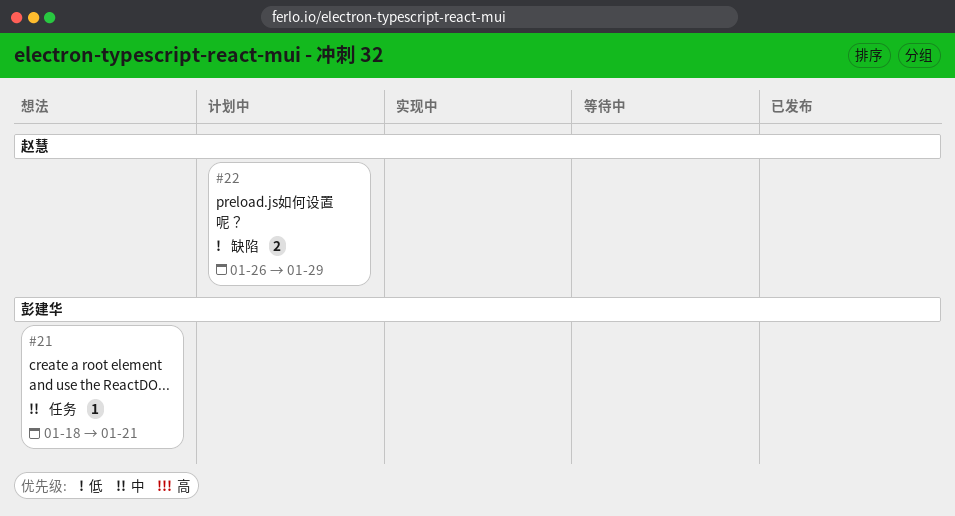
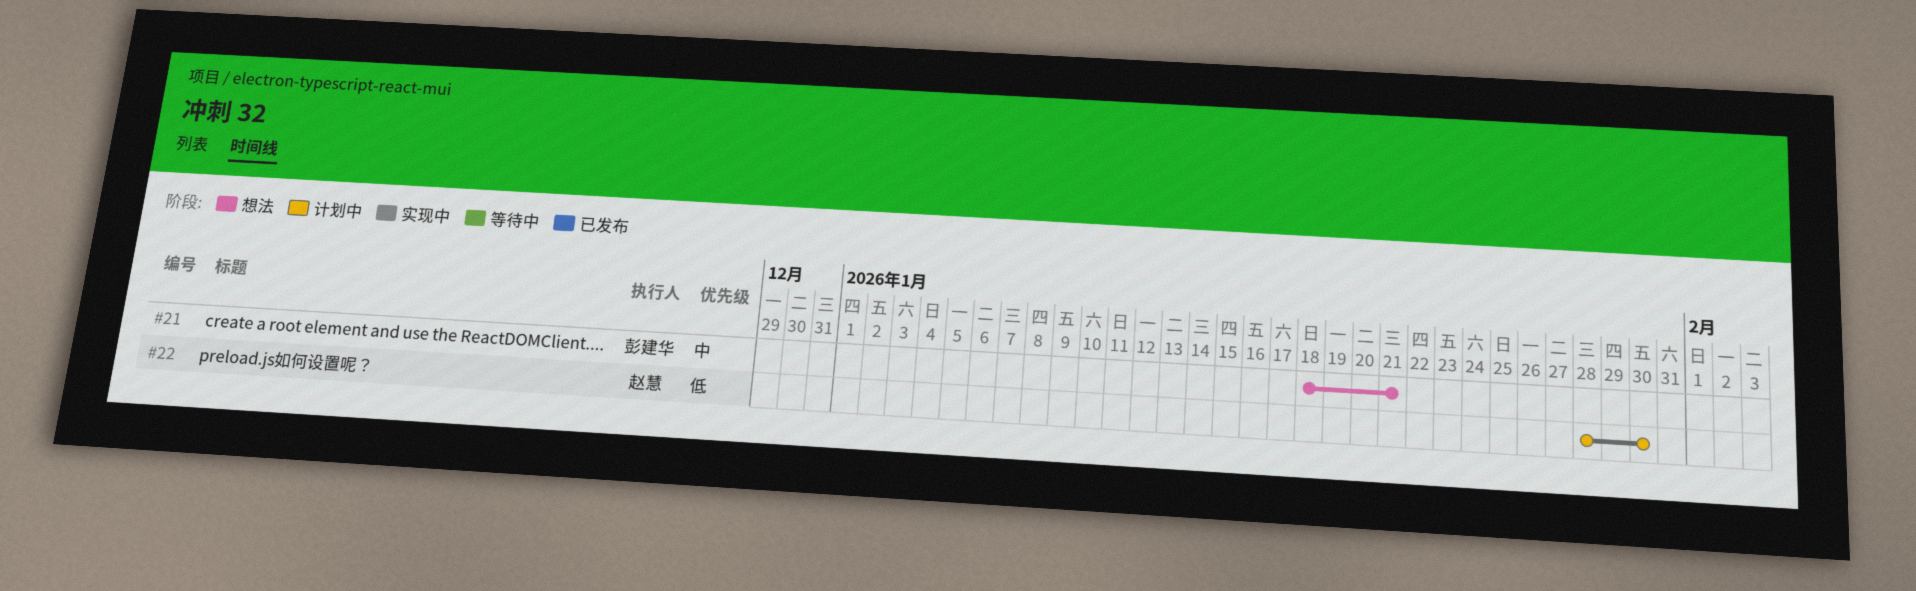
#22, start: Jan 26 -> Jan 28
#22, due: Jan 29 -> Jan 30

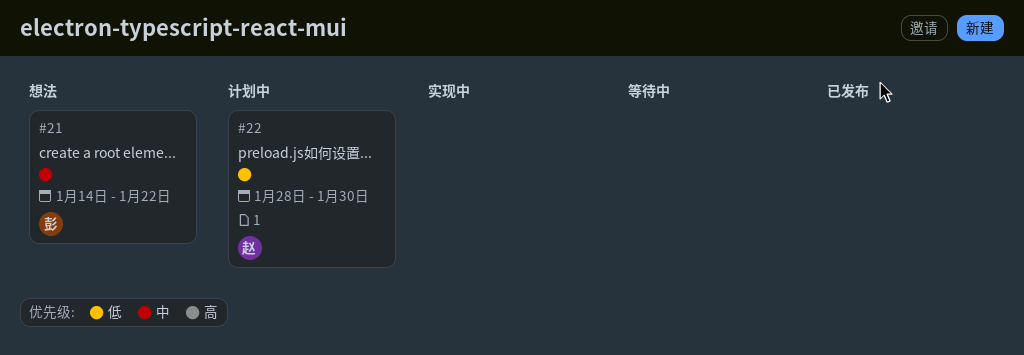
#21, start: Jan 18 -> Jan 14
#21, due: Jan 21 -> Jan 22

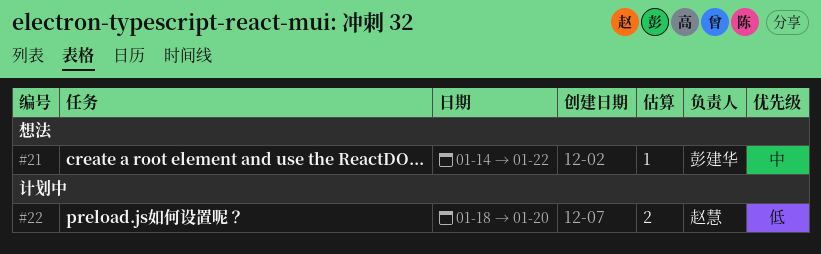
#22, start: Jan 28 -> Jan 18
#22, due: Jan 30 -> Jan 20

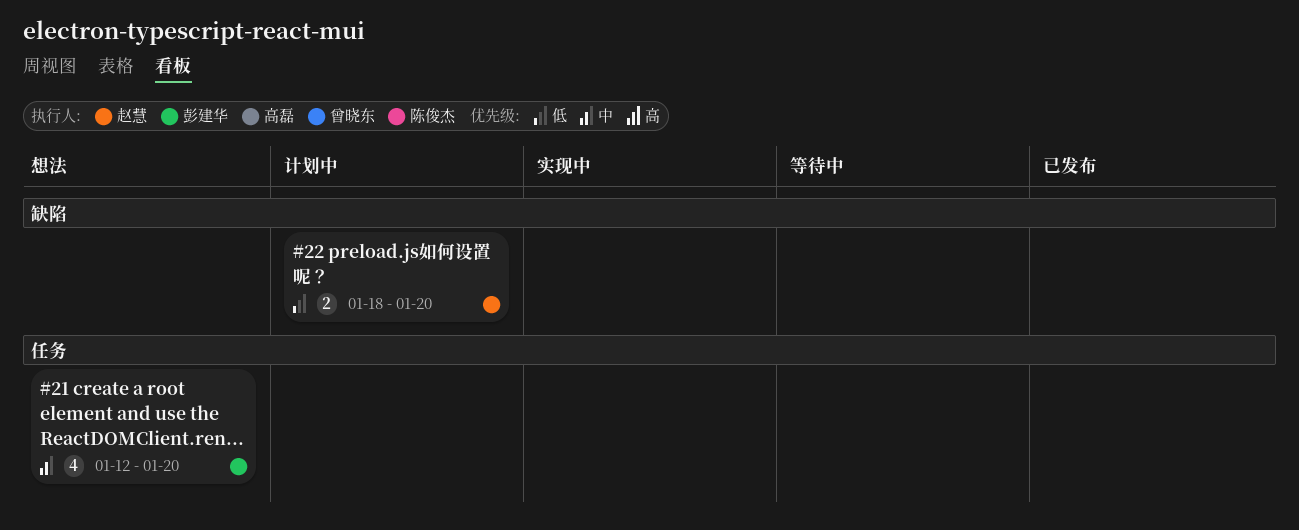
#21, estimate: 1 -> 4
#21, start: Jan 14 -> Jan 12
#21, due: Jan 22 -> Jan 20

